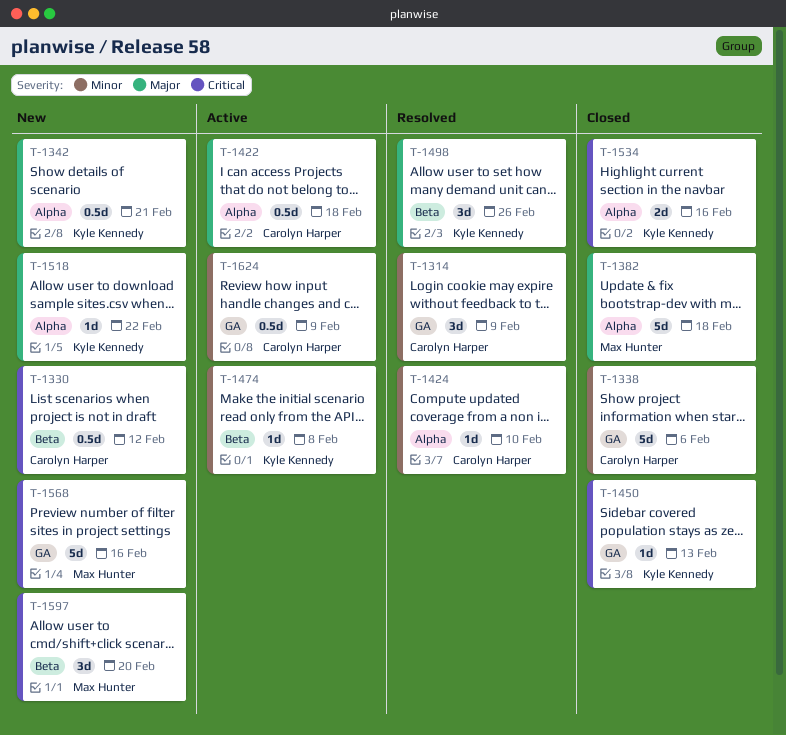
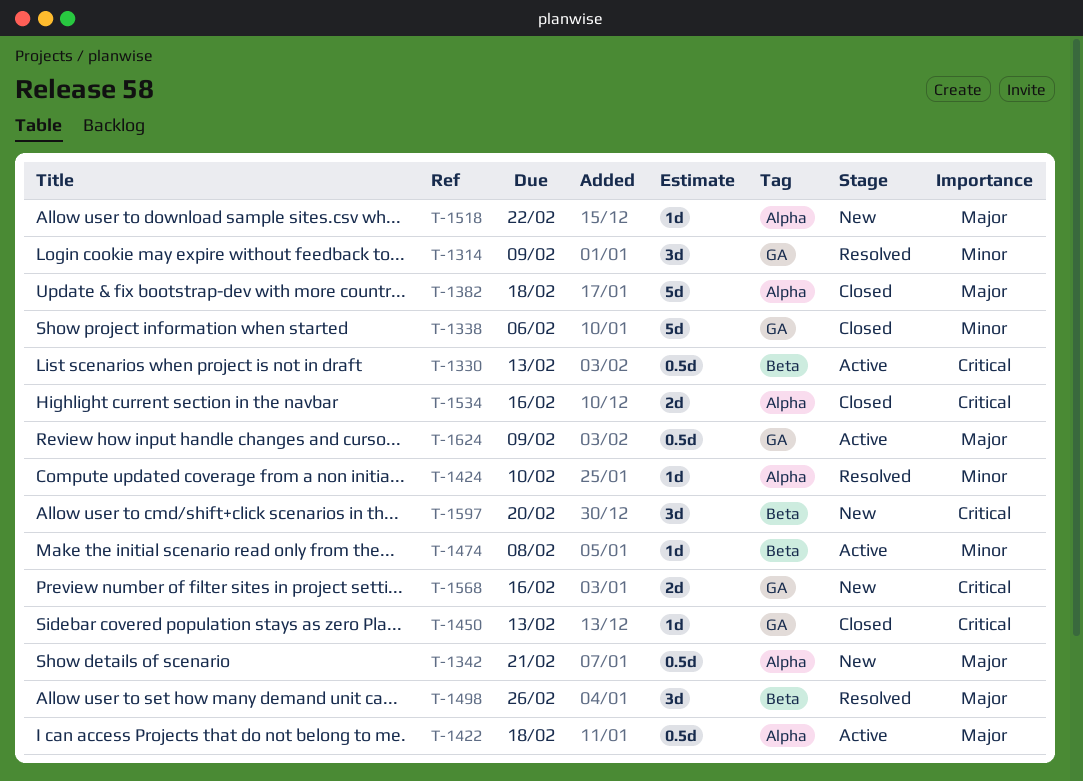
T-1330, status: New -> Active
T-1330, due: Feb 12 -> Feb 13
T-1568, estimate: 5d -> 2d
T-1624, priority: Minor -> Major

